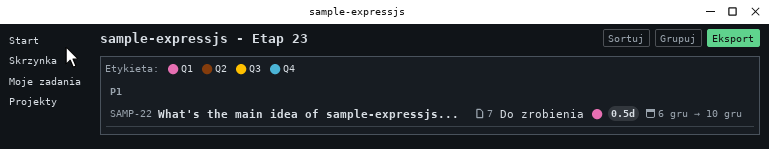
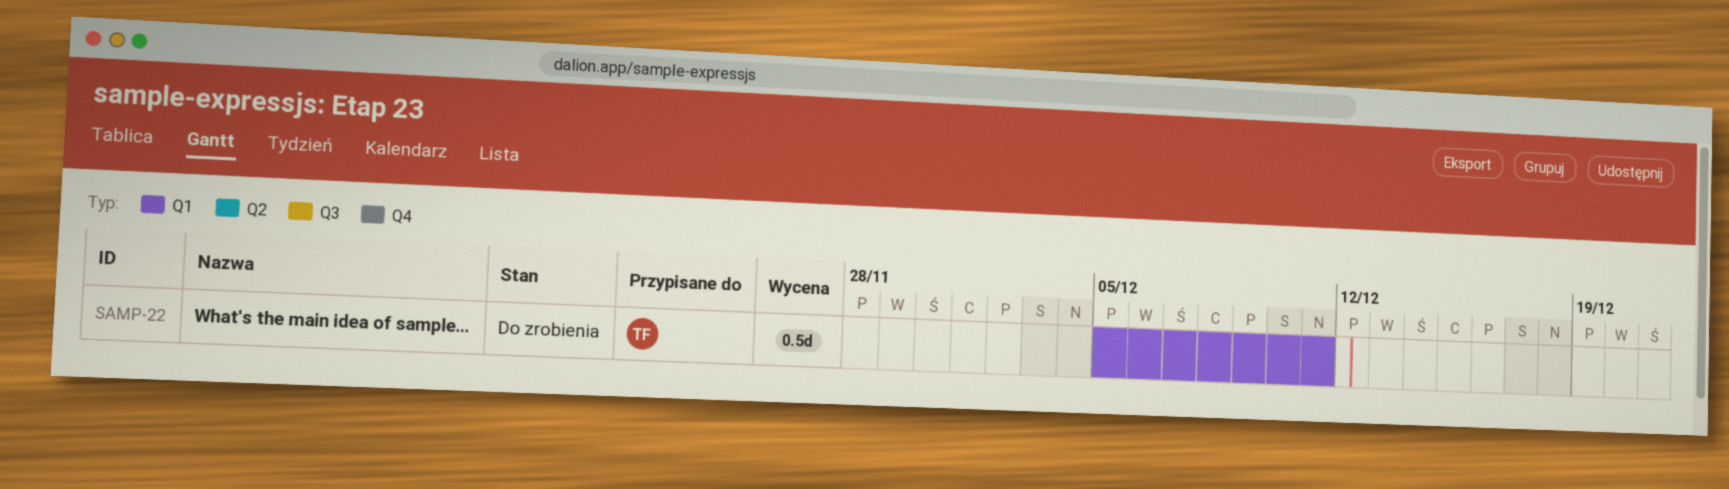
SAMP-22, start: Dec 6 -> Dec 5
SAMP-22, due: Dec 10 -> Dec 11

